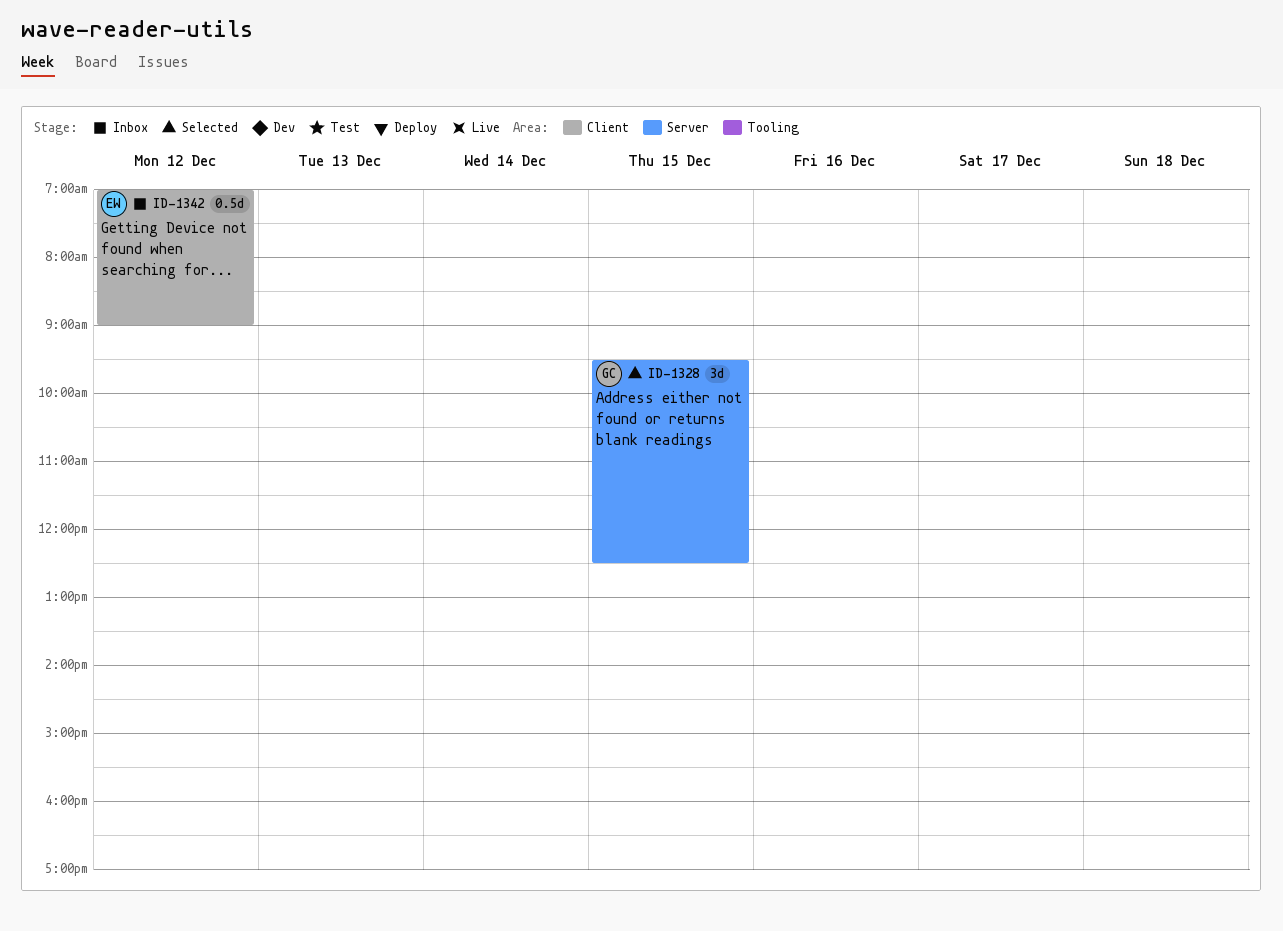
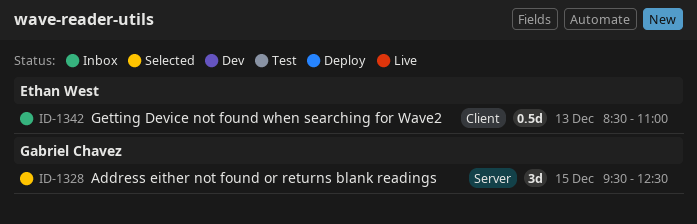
ID-1342, day: Dec 12 -> Dec 13
ID-1342, begins: 07:00 -> 08:30
ID-1342, ends: 09:00 -> 11:00

